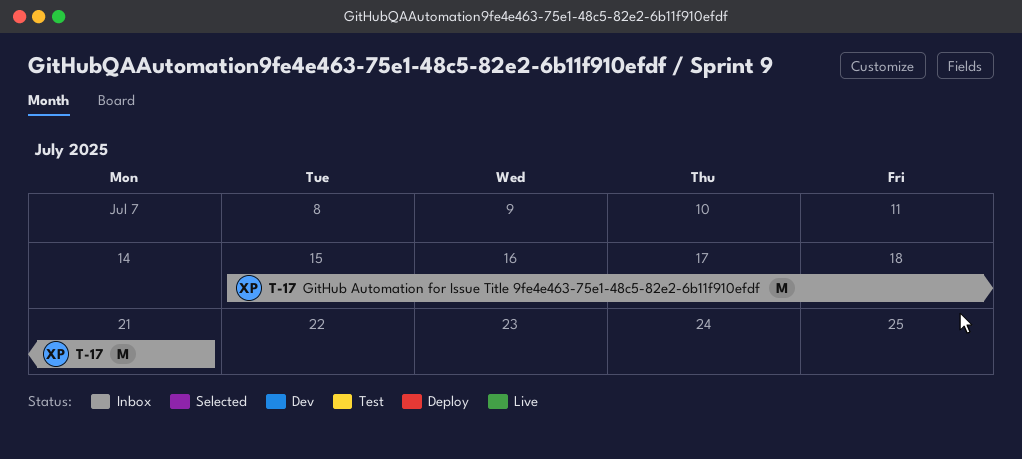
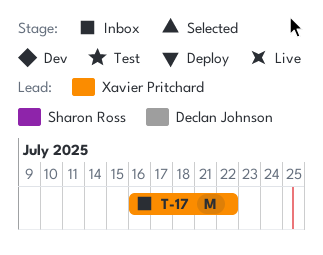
T-17, start: Jul 15 -> Jul 16
T-17, due: Jul 21 -> Jul 22

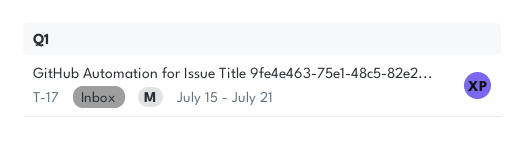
T-17, start: Jul 16 -> Jul 15
T-17, due: Jul 22 -> Jul 21

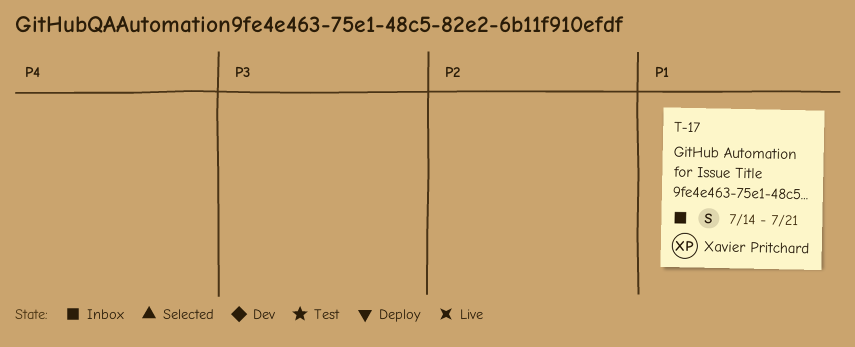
T-17, estimate: M -> S
T-17, start: Jul 15 -> Jul 14

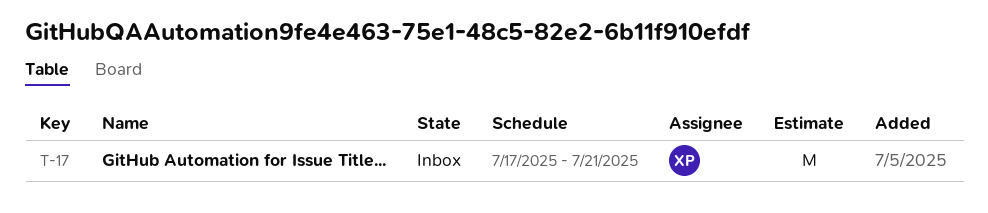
T-17, estimate: S -> M
T-17, start: Jul 14 -> Jul 17

